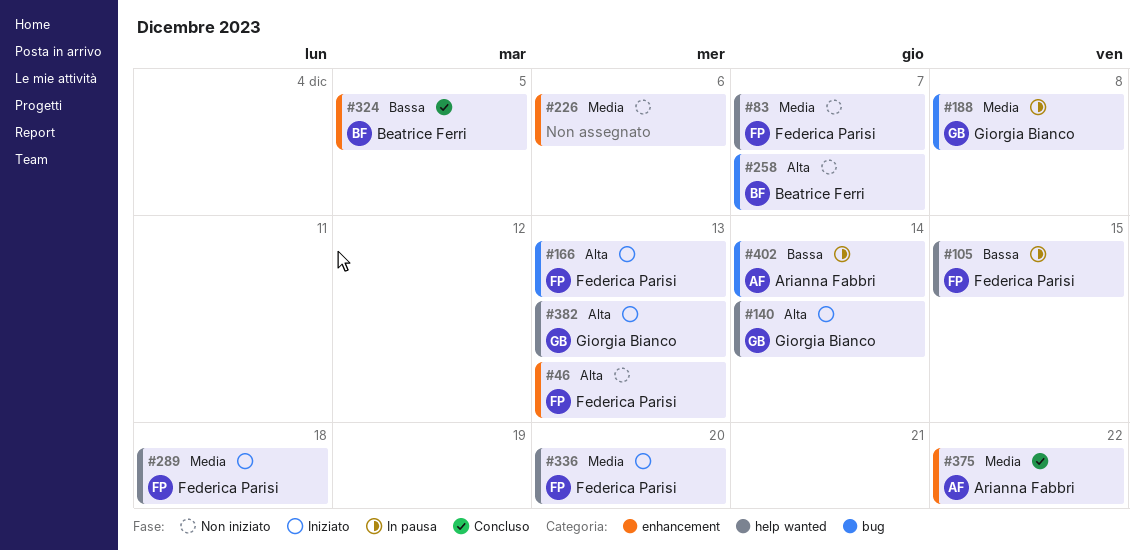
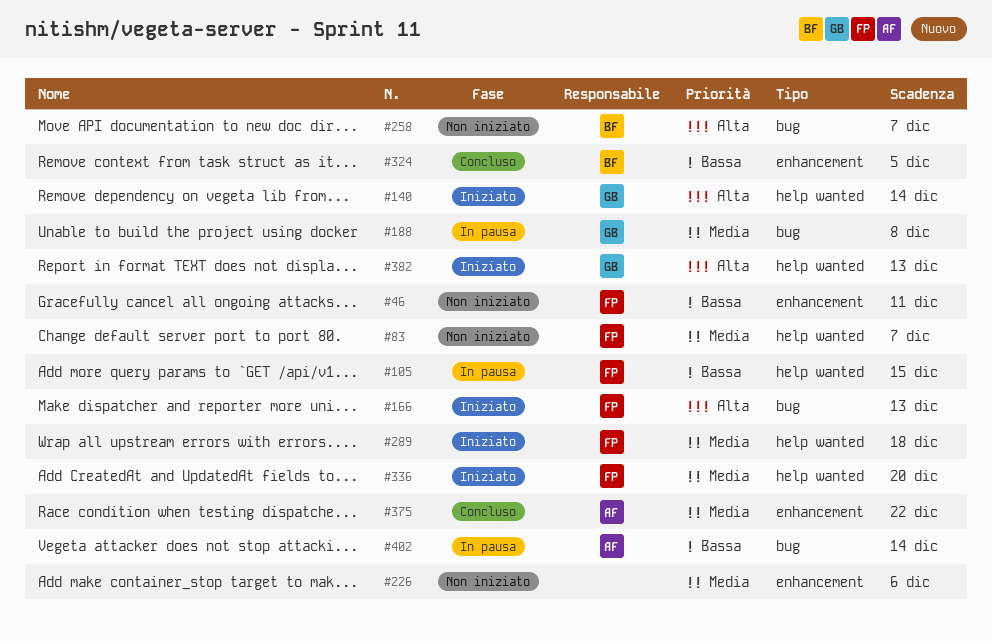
#46, priority: Alta -> Bassa
#46, due: Dec 13 -> Dec 11

